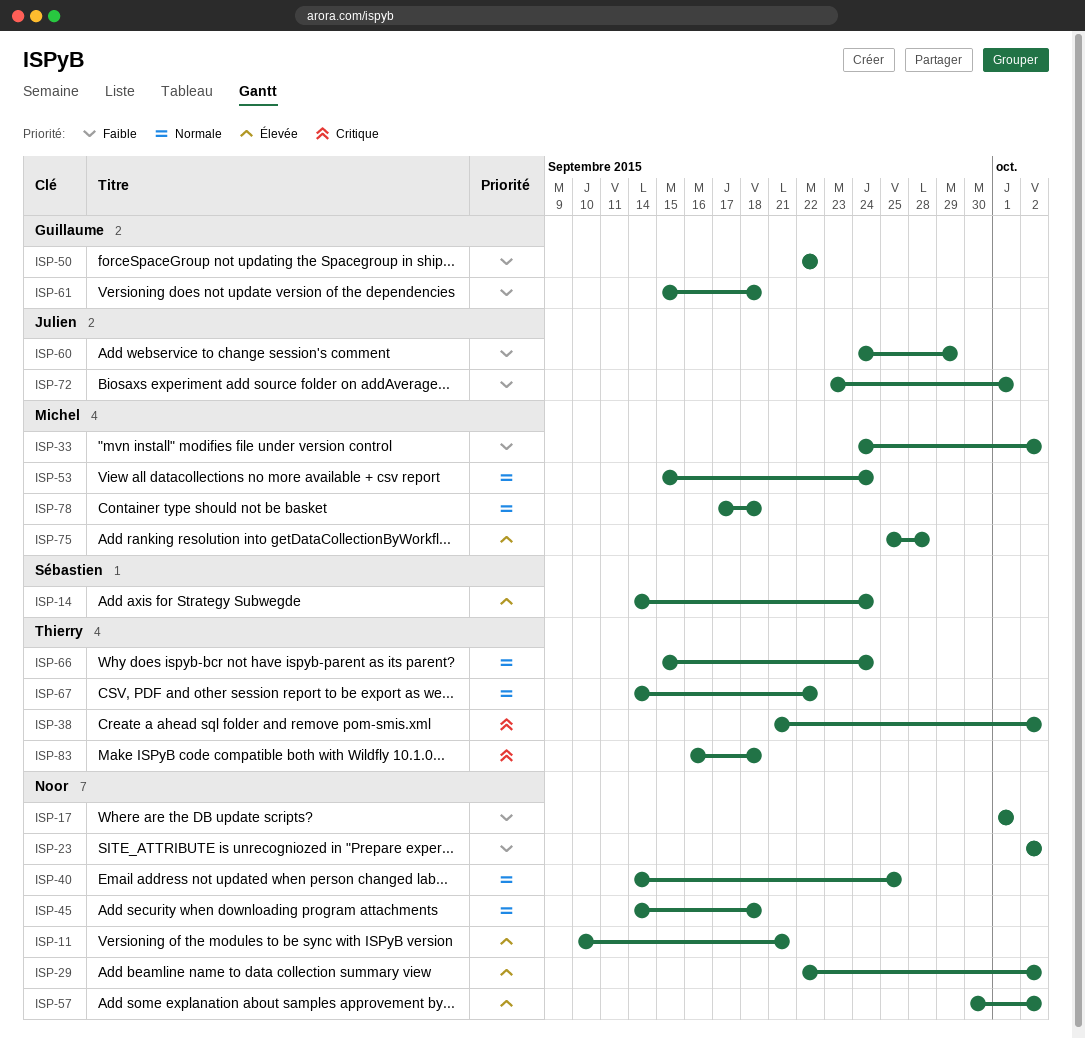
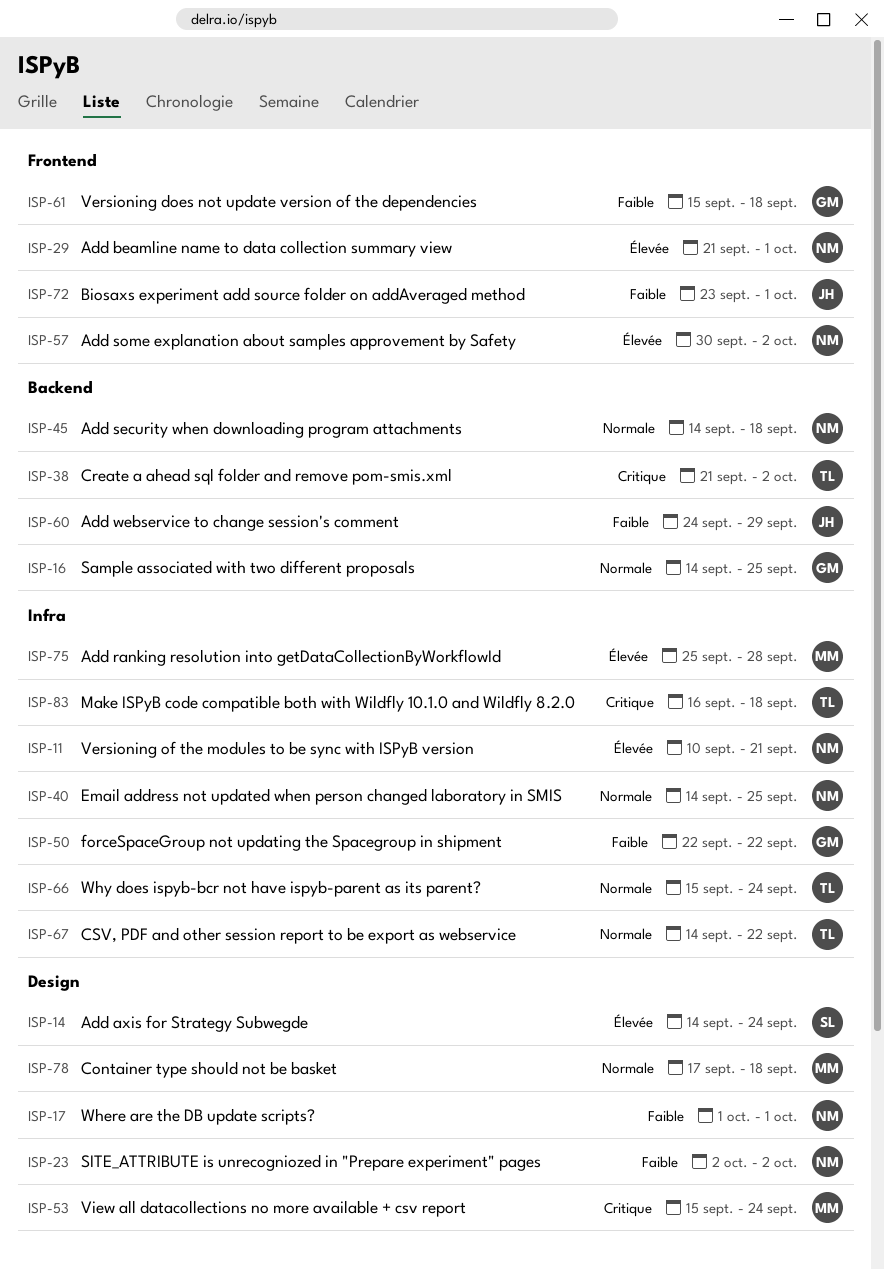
ISP-16: none -> present
ISP-29, start: Sep 22 -> Sep 21
ISP-29, due: Oct 2 -> Oct 1
ISP-33: present -> none
ISP-53, priority: Normale -> Critique

